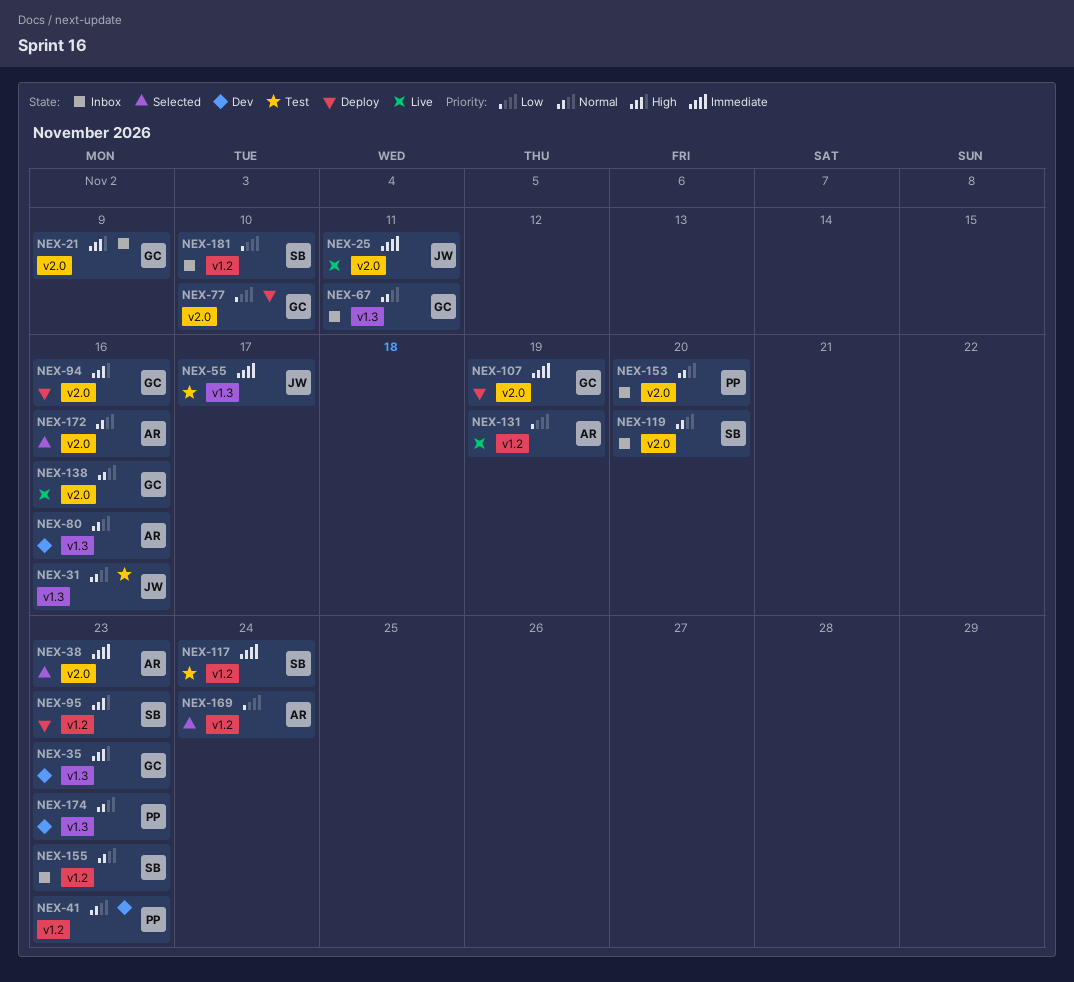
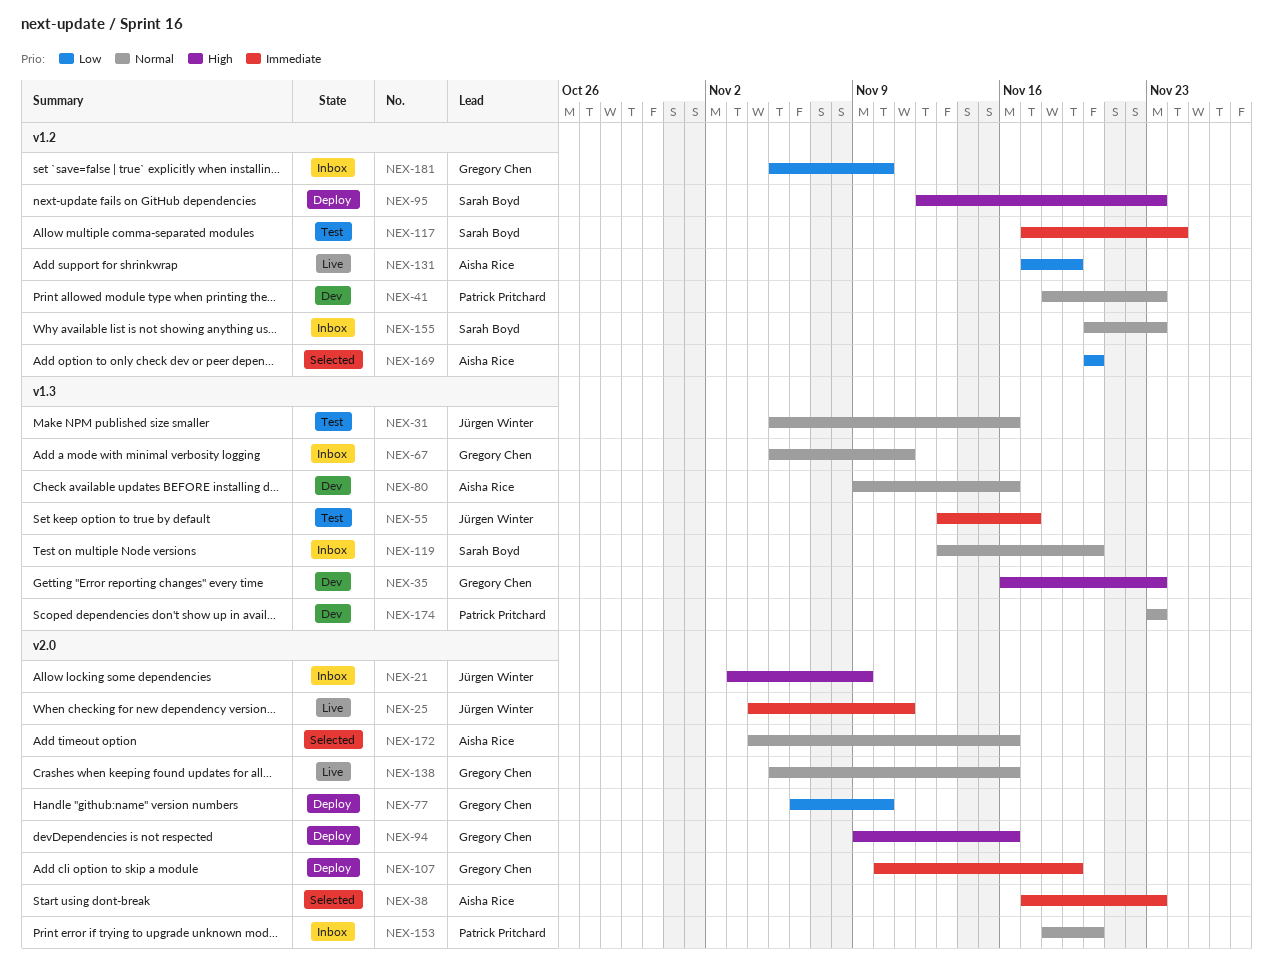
NEX-21, owner: Gregory Chen -> Jürgen Winter
NEX-119, label: v2.0 -> v1.3
NEX-169, due: Nov 24 -> Nov 20
NEX-181, owner: Sarah Boyd -> Gregory Chen

